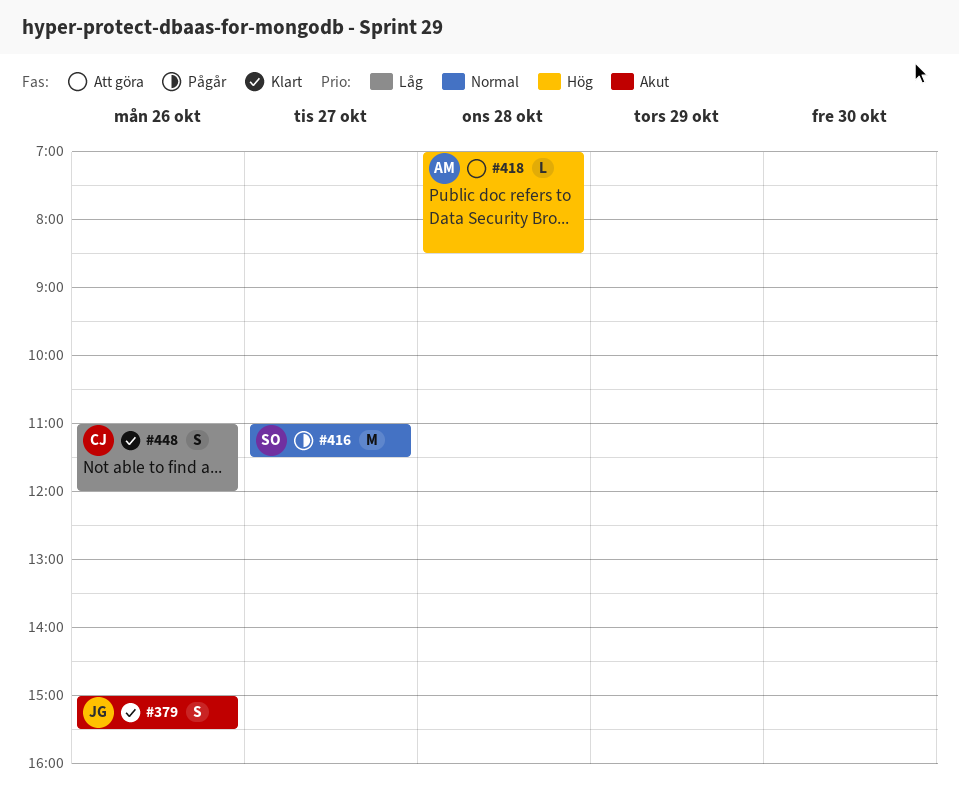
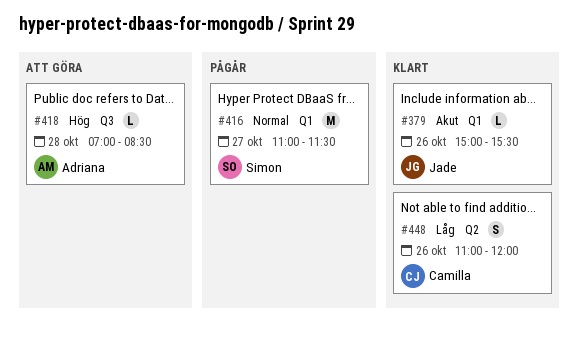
#379, estimate: S -> L

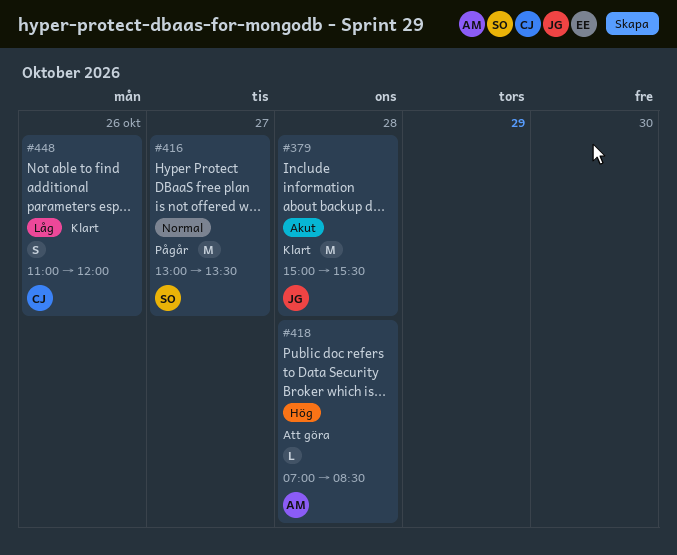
#379, estimate: L -> M
#379, day: Oct 26 -> Oct 28
#416, begins: 11:00 -> 13:00
#416, ends: 11:30 -> 13:30

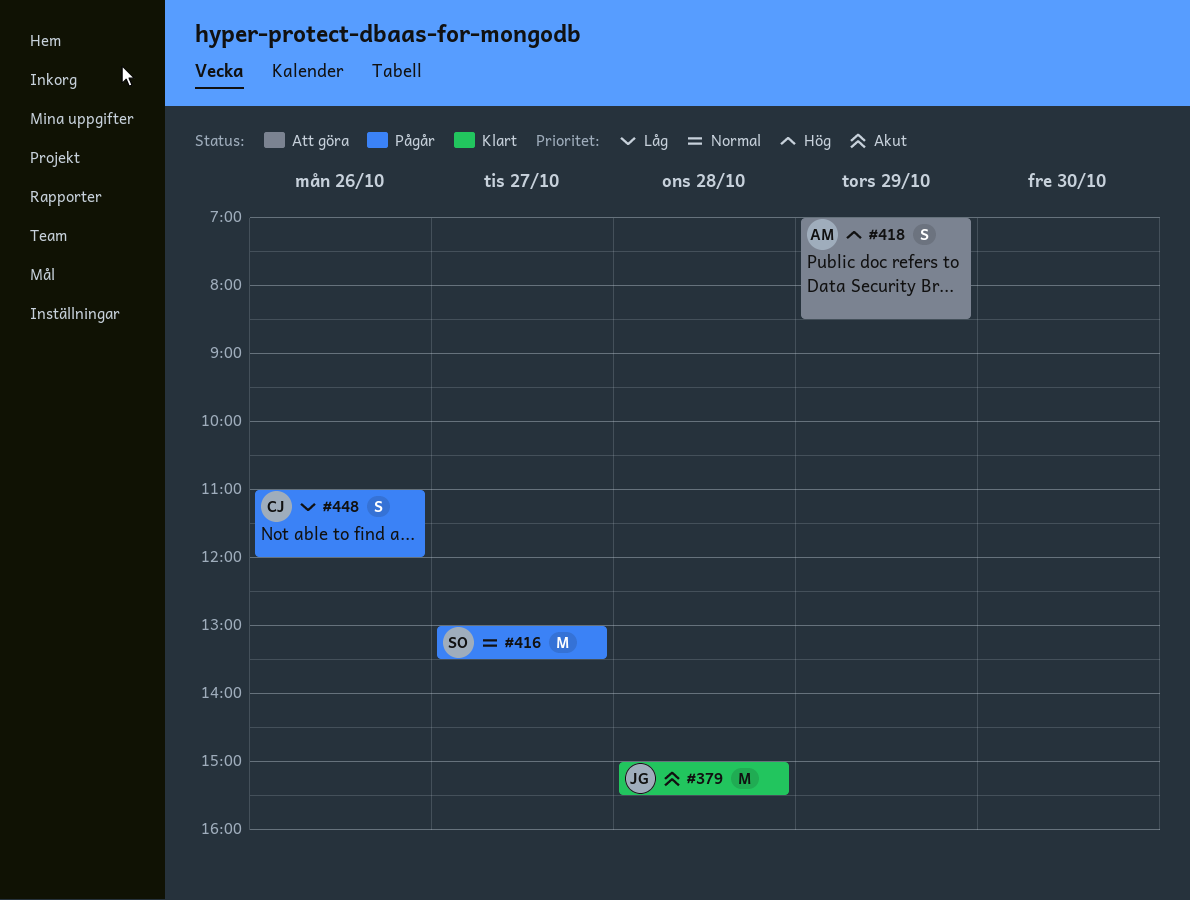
#418, estimate: L -> S
#418, day: Oct 28 -> Oct 29
#448, status: Klart -> Pågår

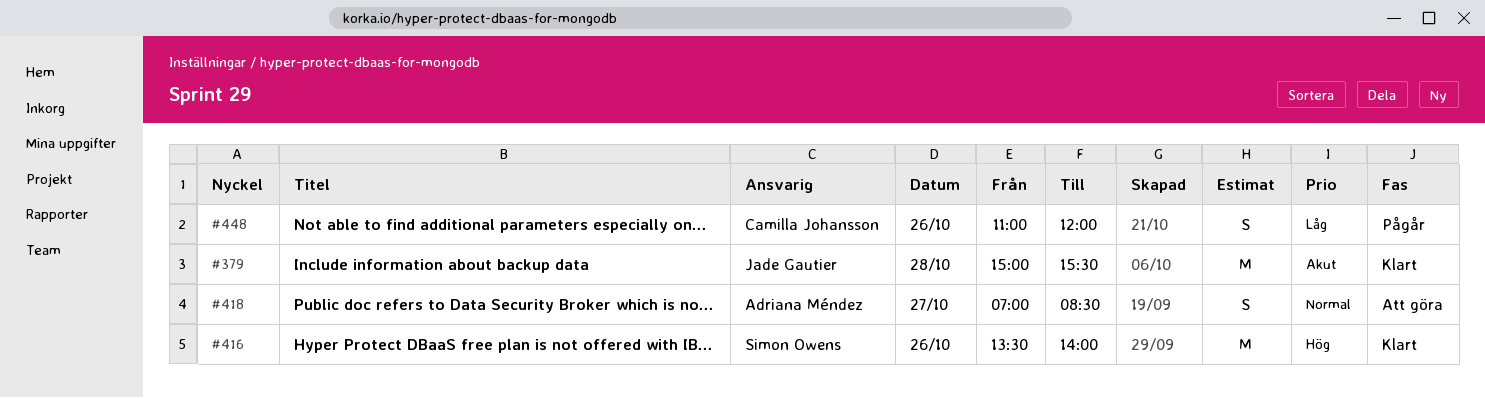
#416, status: Pågår -> Klart
#416, priority: Normal -> Hög
#416, day: Oct 27 -> Oct 26
#416, begins: 13:00 -> 13:30
#416, ends: 13:30 -> 14:00
#418, priority: Hög -> Normal
#418, day: Oct 29 -> Oct 27

